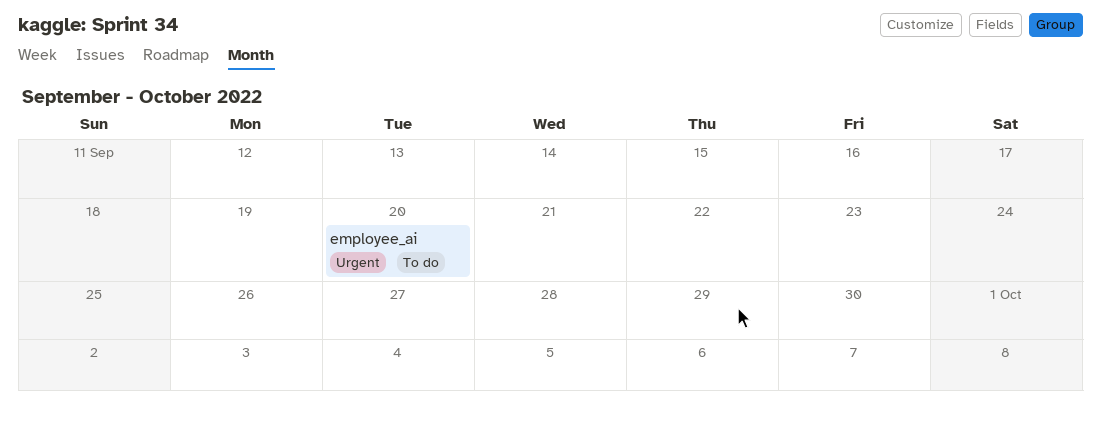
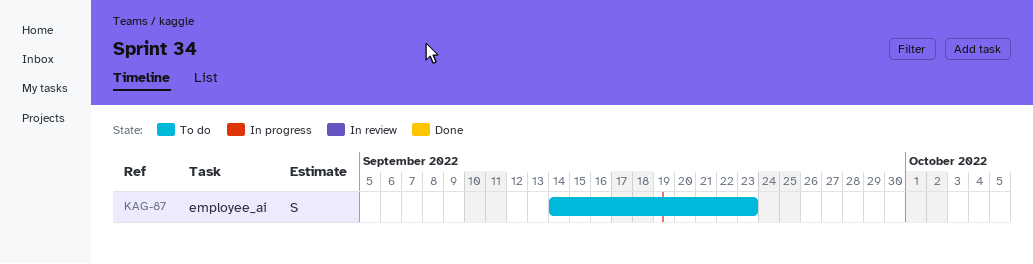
employee_ai, due: Sep 20 -> Sep 23

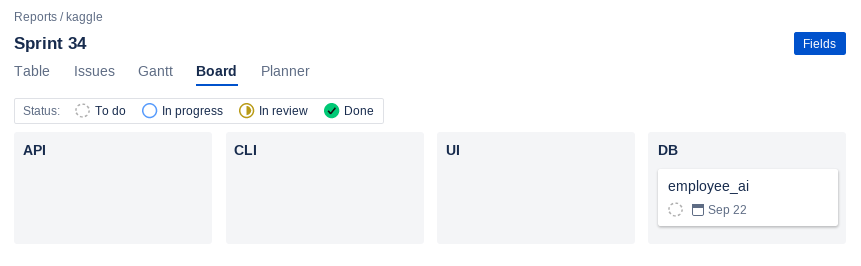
employee_ai, due: Sep 23 -> Sep 22

